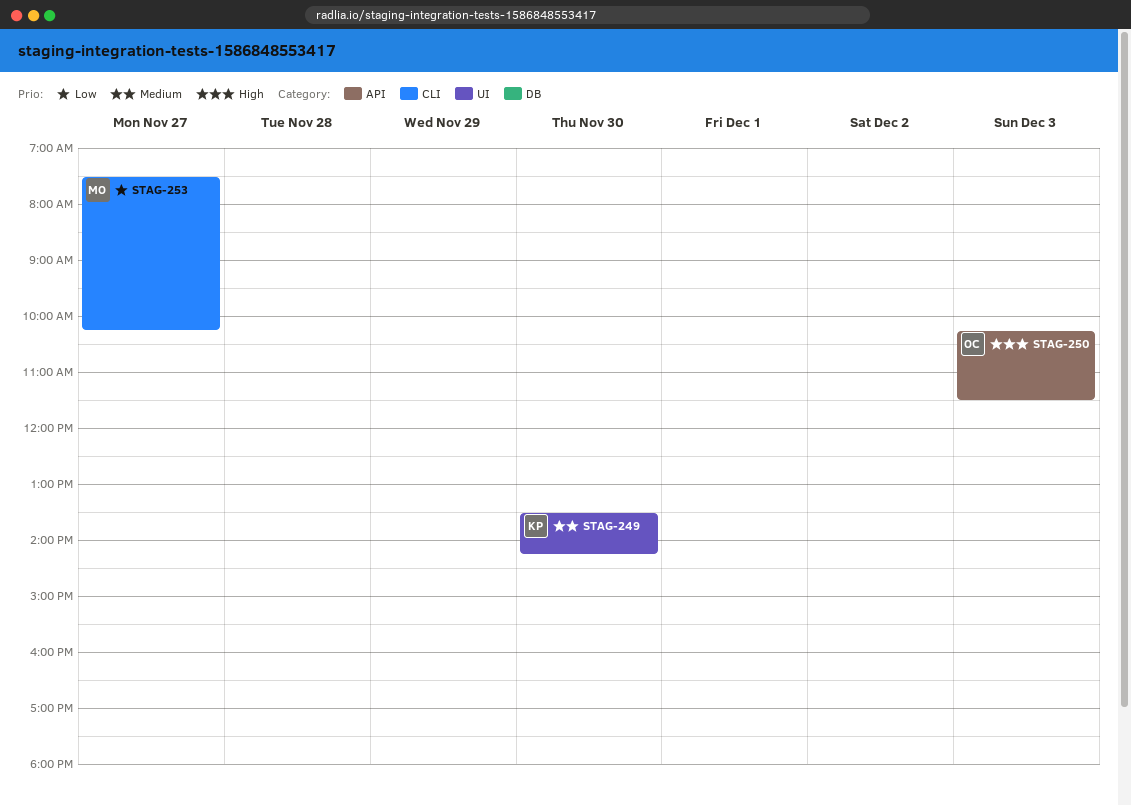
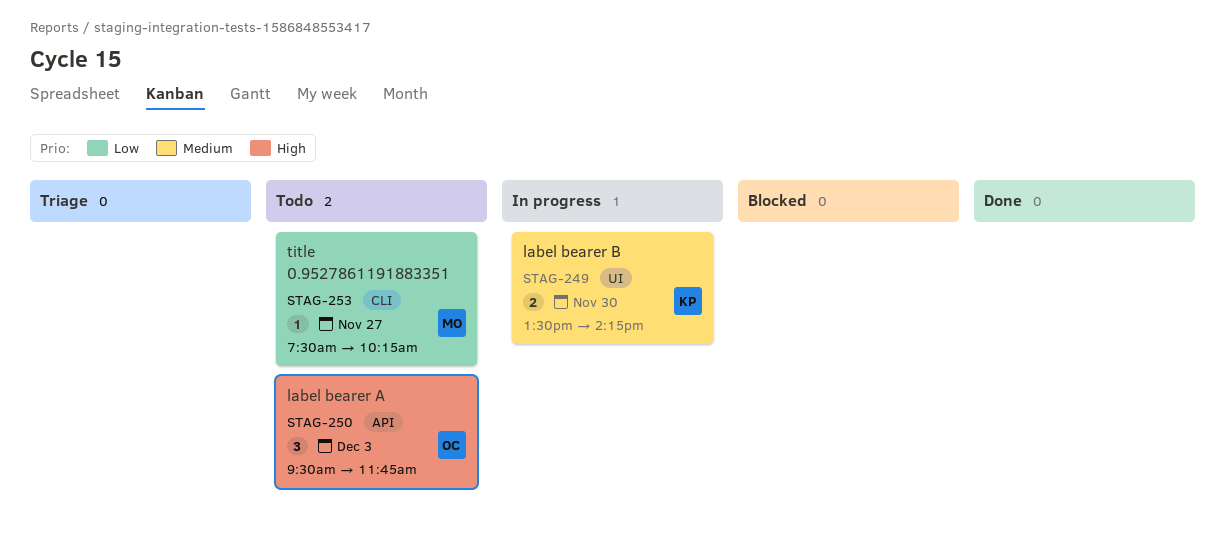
STAG-250, begins: 10:15 -> 09:30
STAG-250, ends: 11:30 -> 11:45

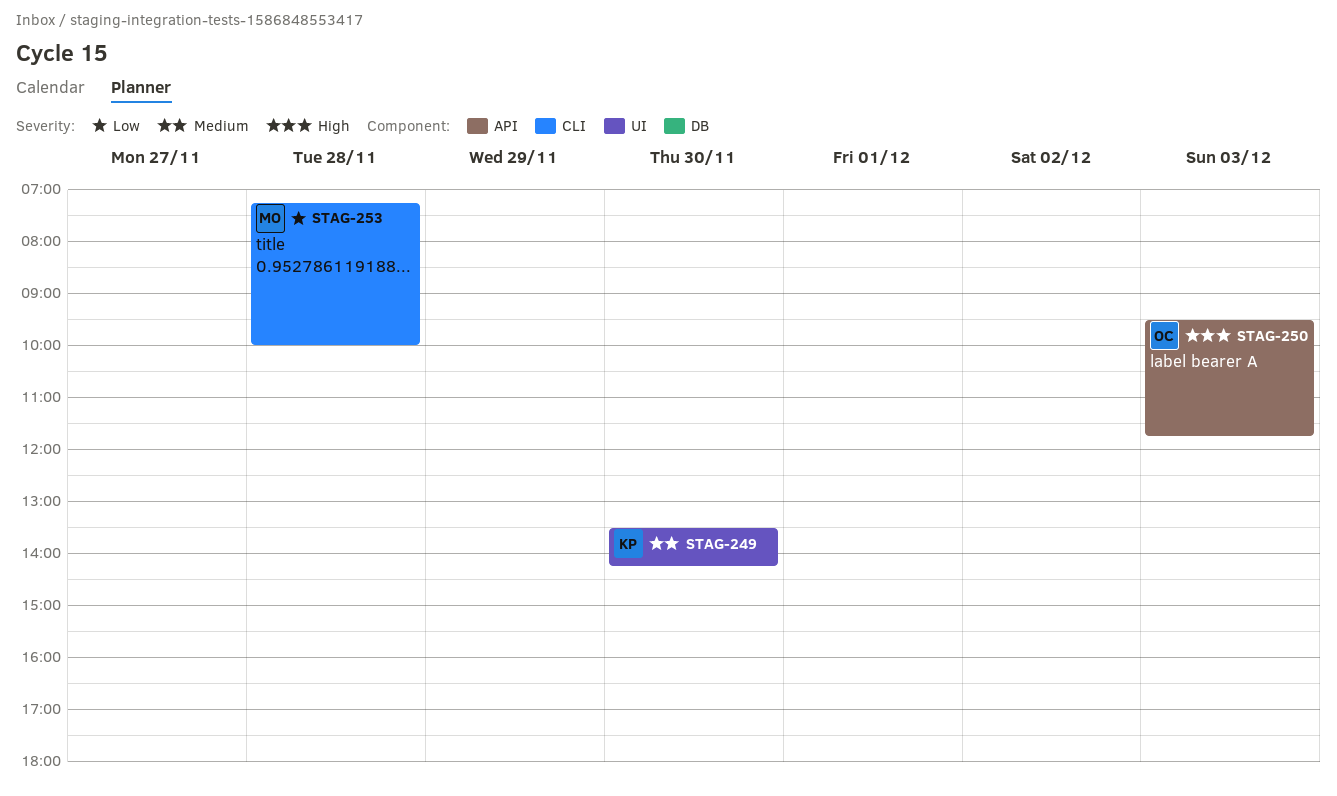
STAG-253, day: Nov 27 -> Nov 28
STAG-253, begins: 07:30 -> 07:15
STAG-253, ends: 10:15 -> 10:00

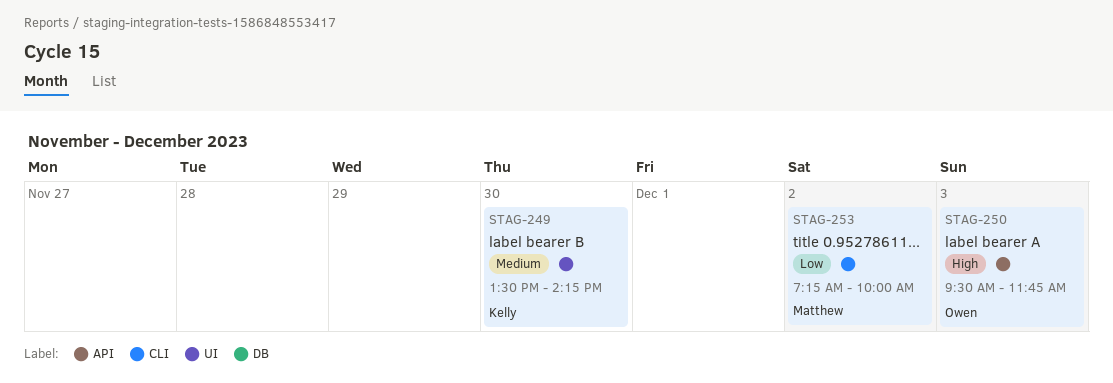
STAG-253, day: Nov 28 -> Dec 2

